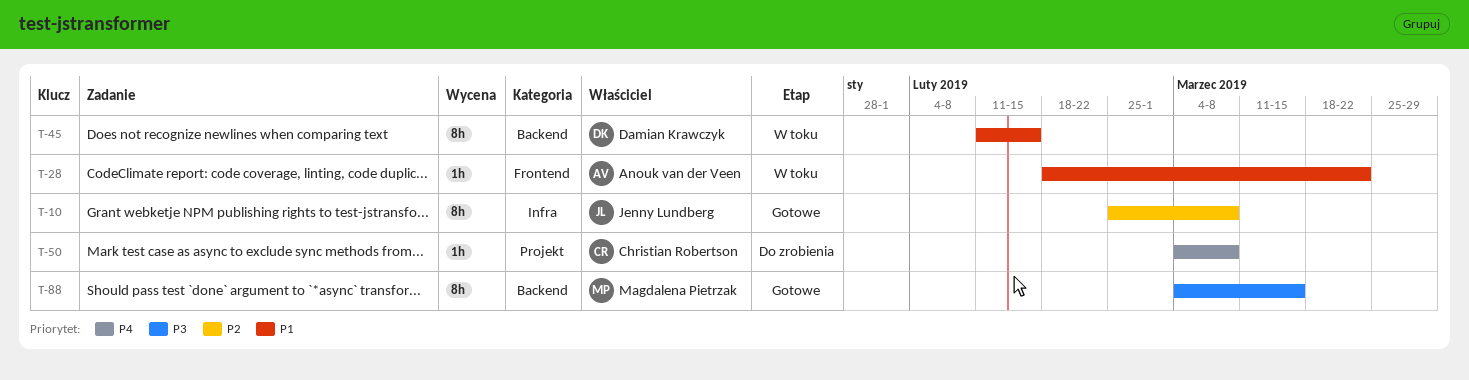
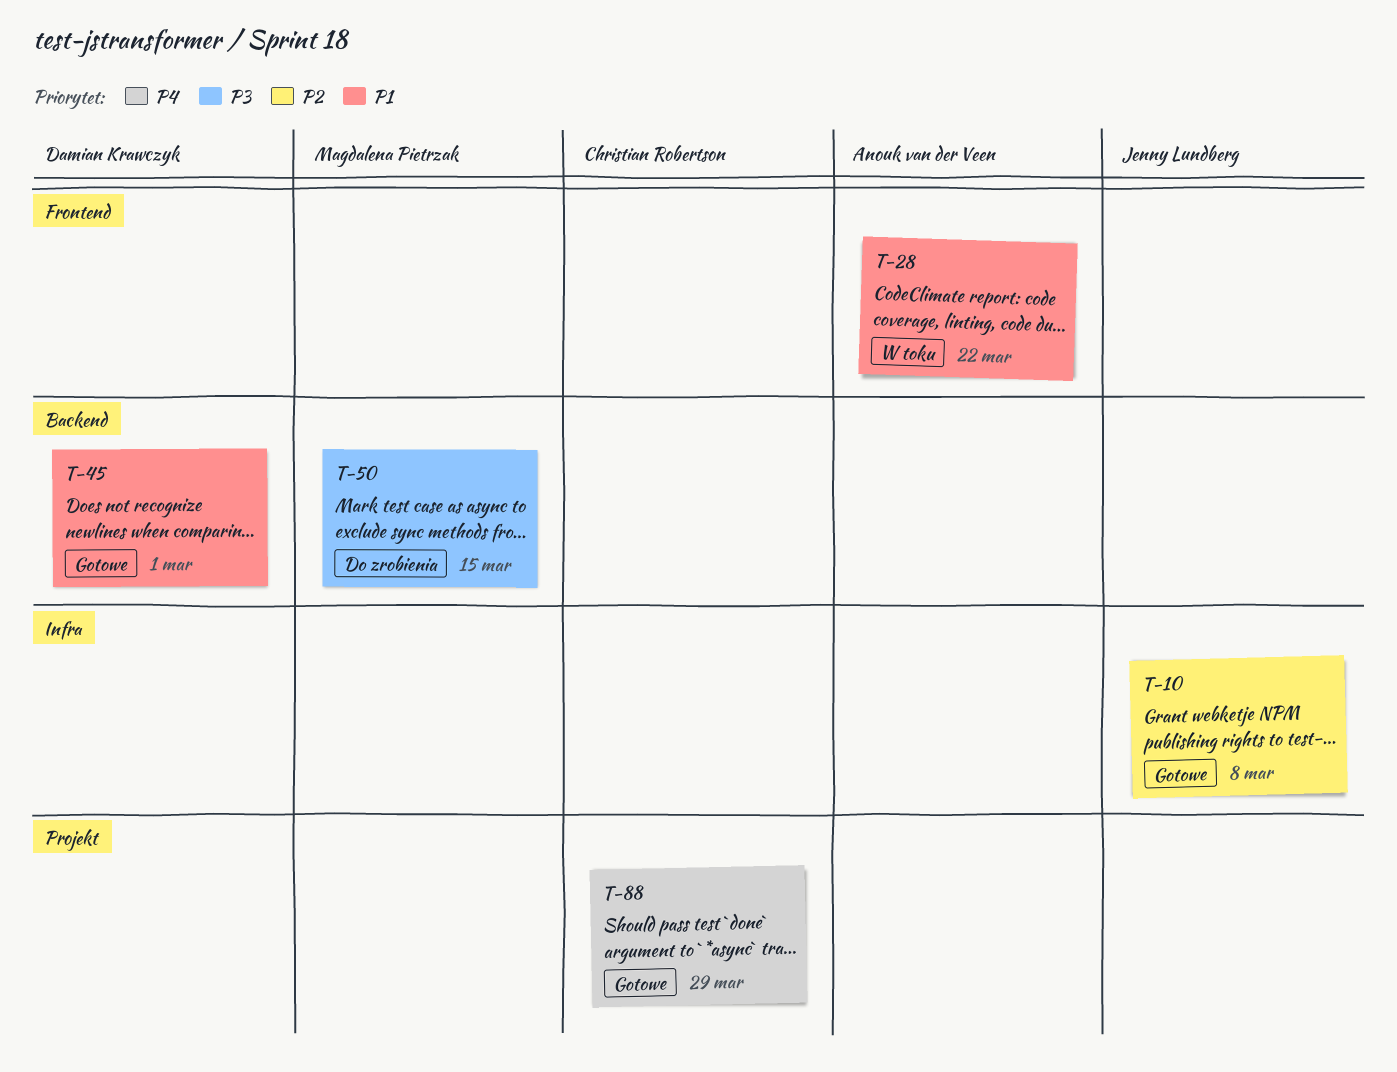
T-45, status: W toku -> Gotowe
T-45, due: Feb 15 -> Mar 1
T-50, owner: Christian Robertson -> Magdalena Pietrzak
T-50, priority: P4 -> P3
T-50, label: Projekt -> Backend
T-50, due: Mar 8 -> Mar 15
T-88, owner: Magdalena Pietrzak -> Christian Robertson
T-88, priority: P3 -> P4
T-88, label: Backend -> Projekt
T-88, due: Mar 15 -> Mar 29

